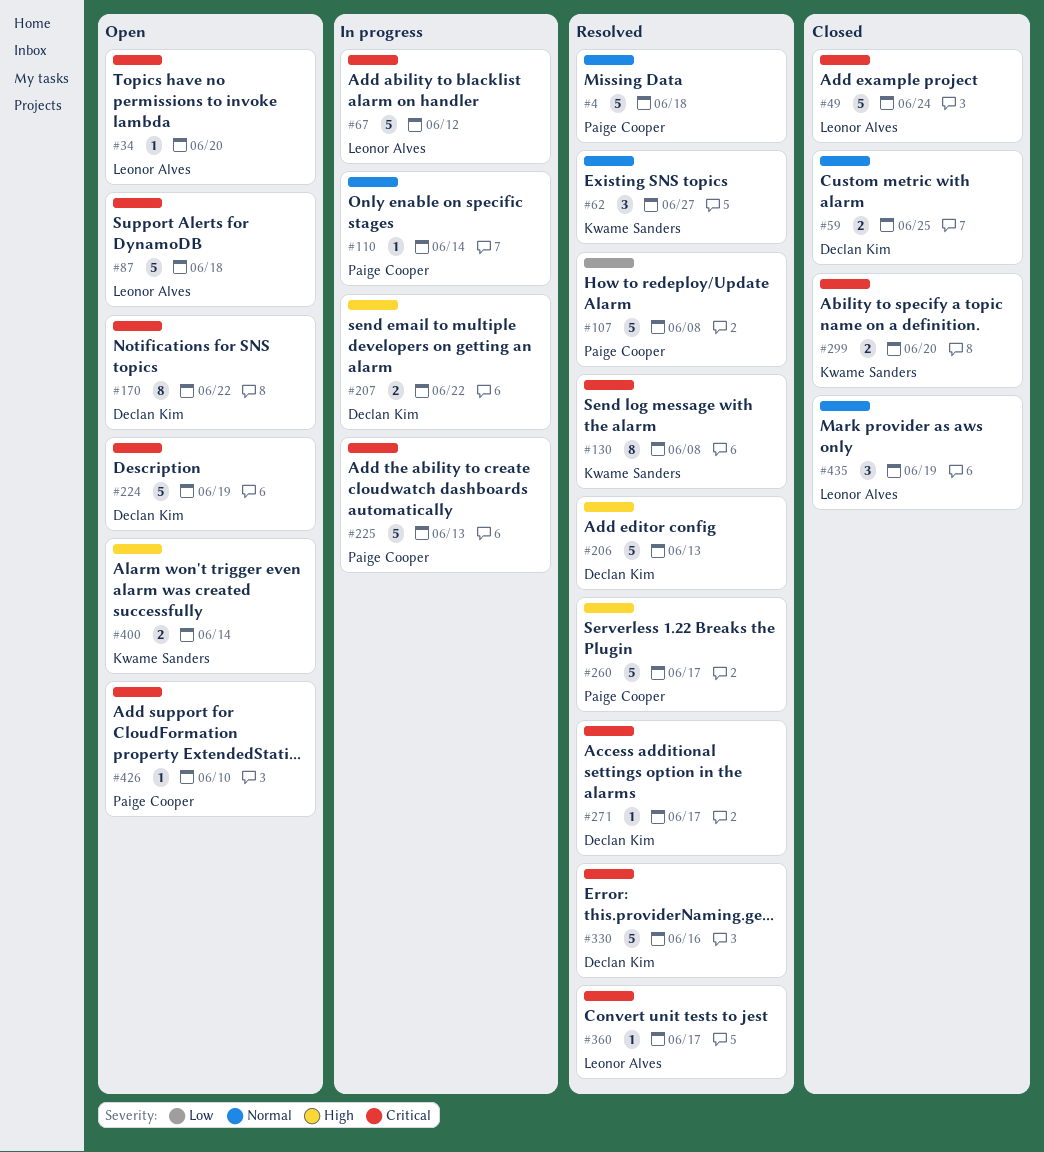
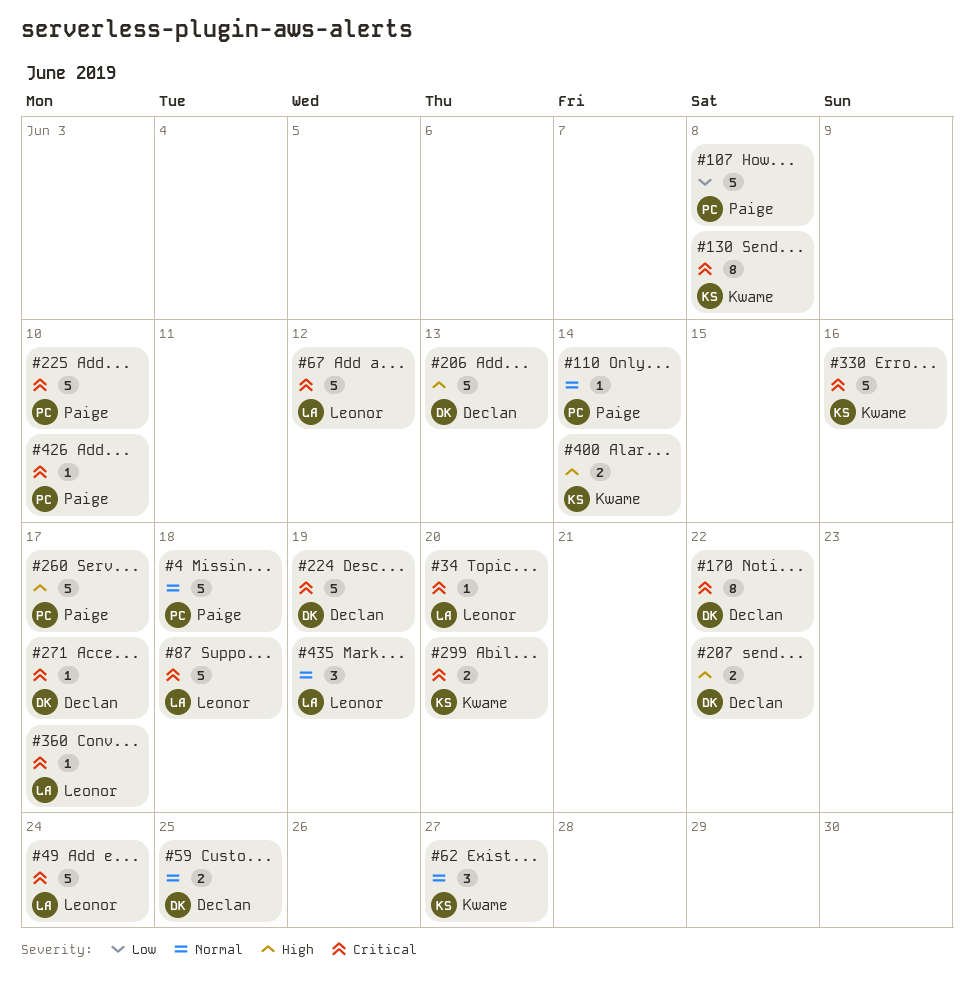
#225, due: Jun 13 -> Jun 10
#330, owner: Declan Kim -> Kwame Sanders

